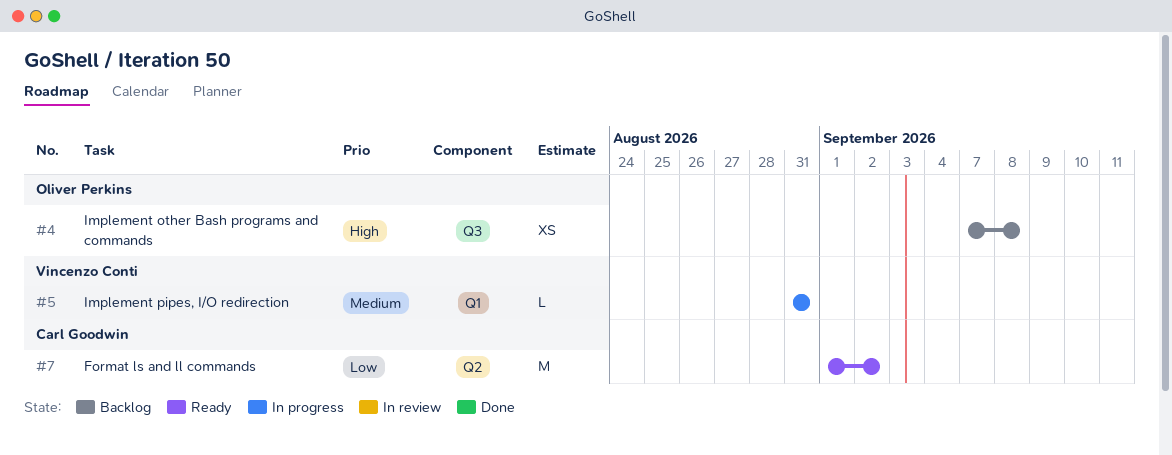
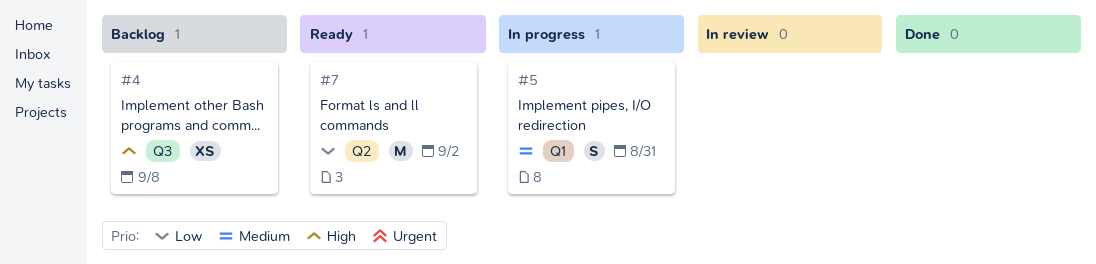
#5, estimate: L -> S

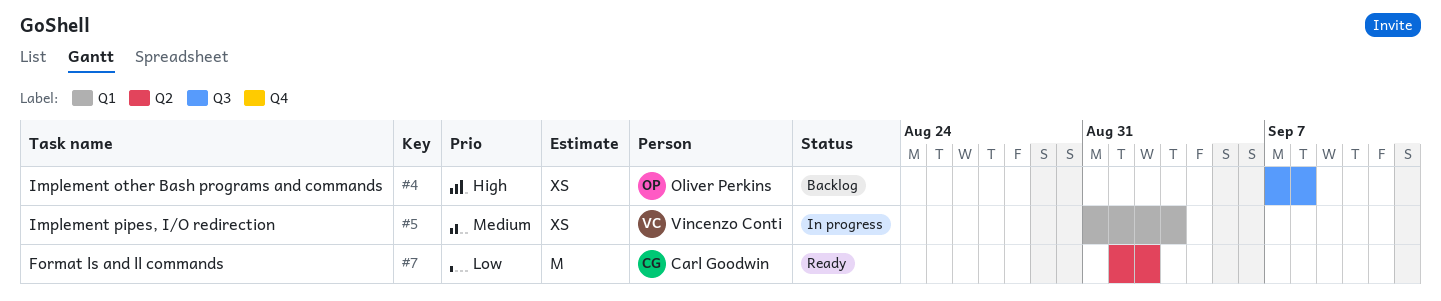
#5, estimate: S -> XS
#5, due: Aug 31 -> Sep 3

